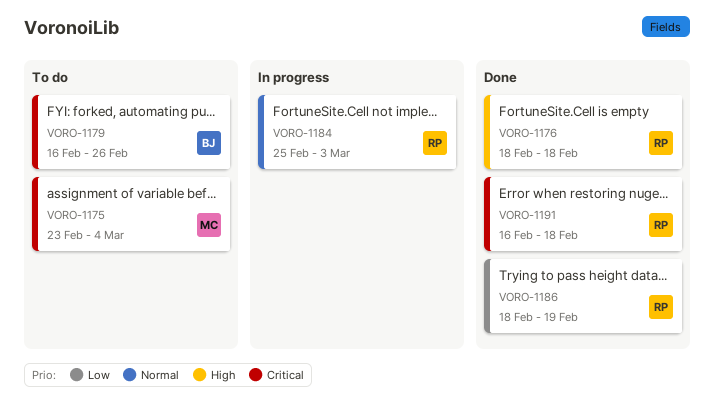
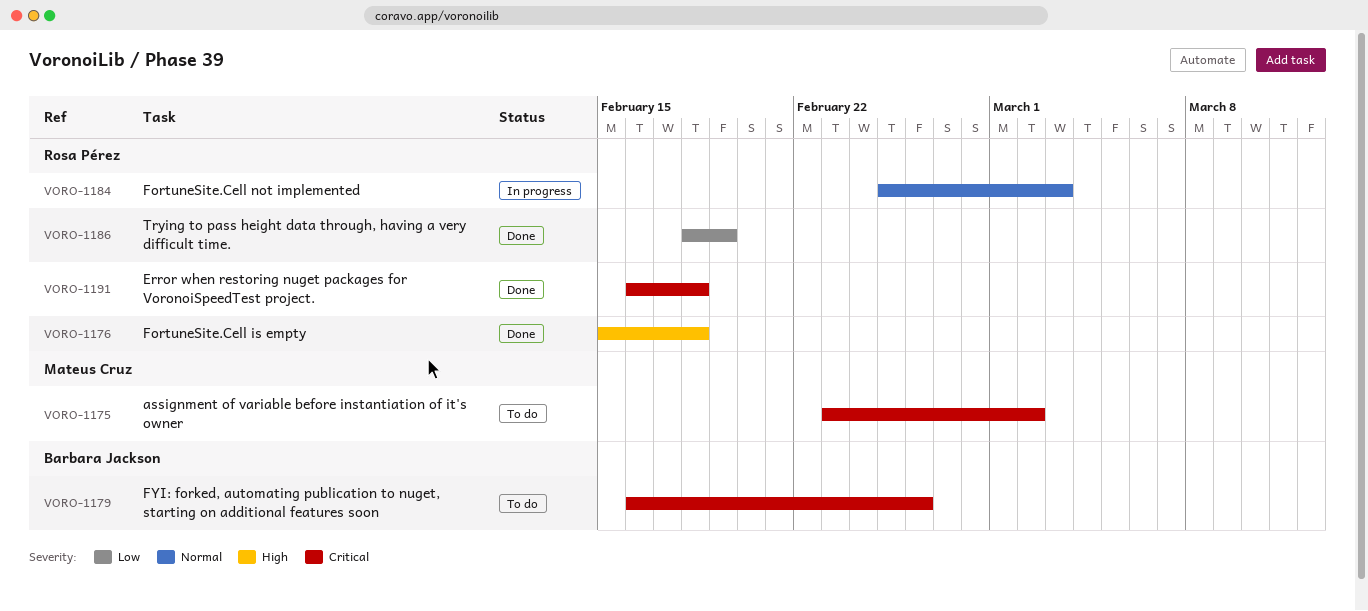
VORO-1175, due: Mar 4 -> Mar 2
VORO-1176, start: Feb 18 -> Feb 15

